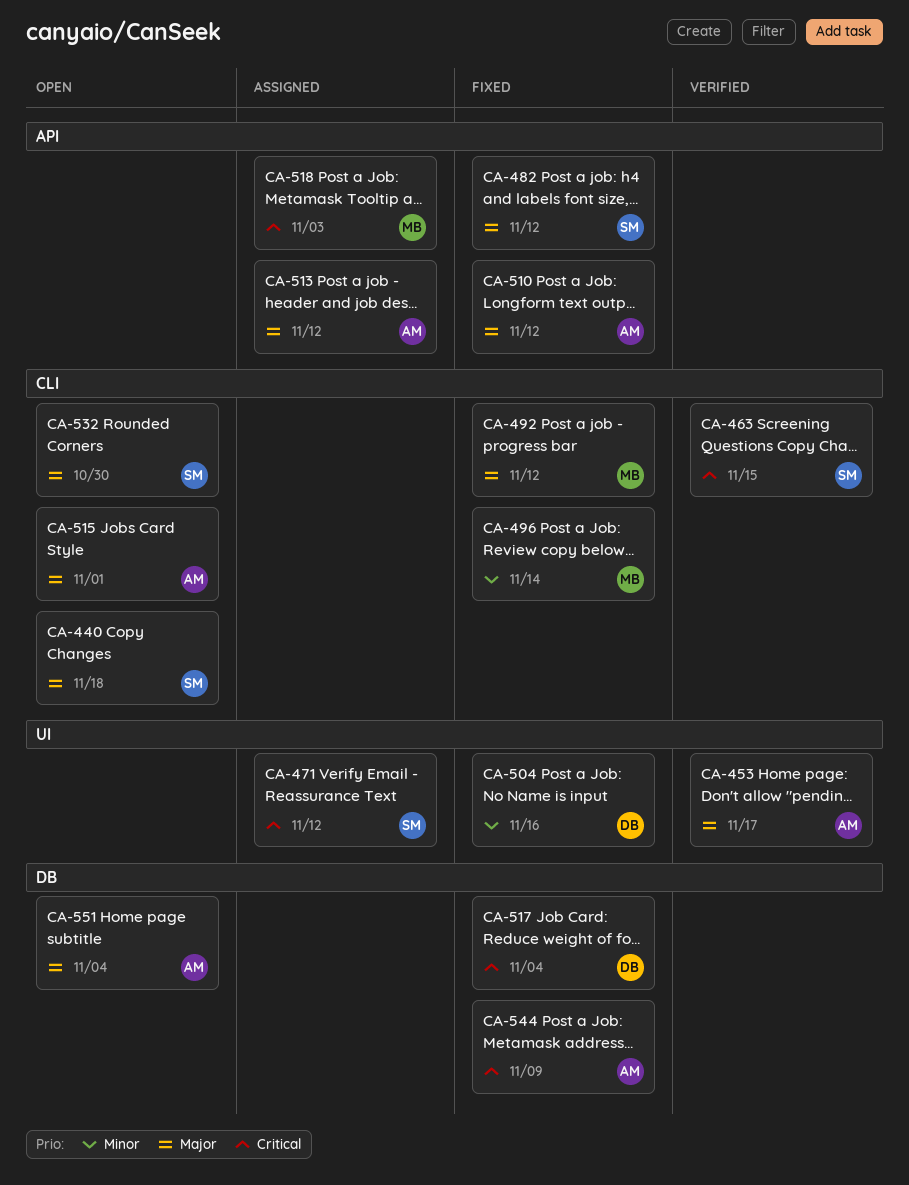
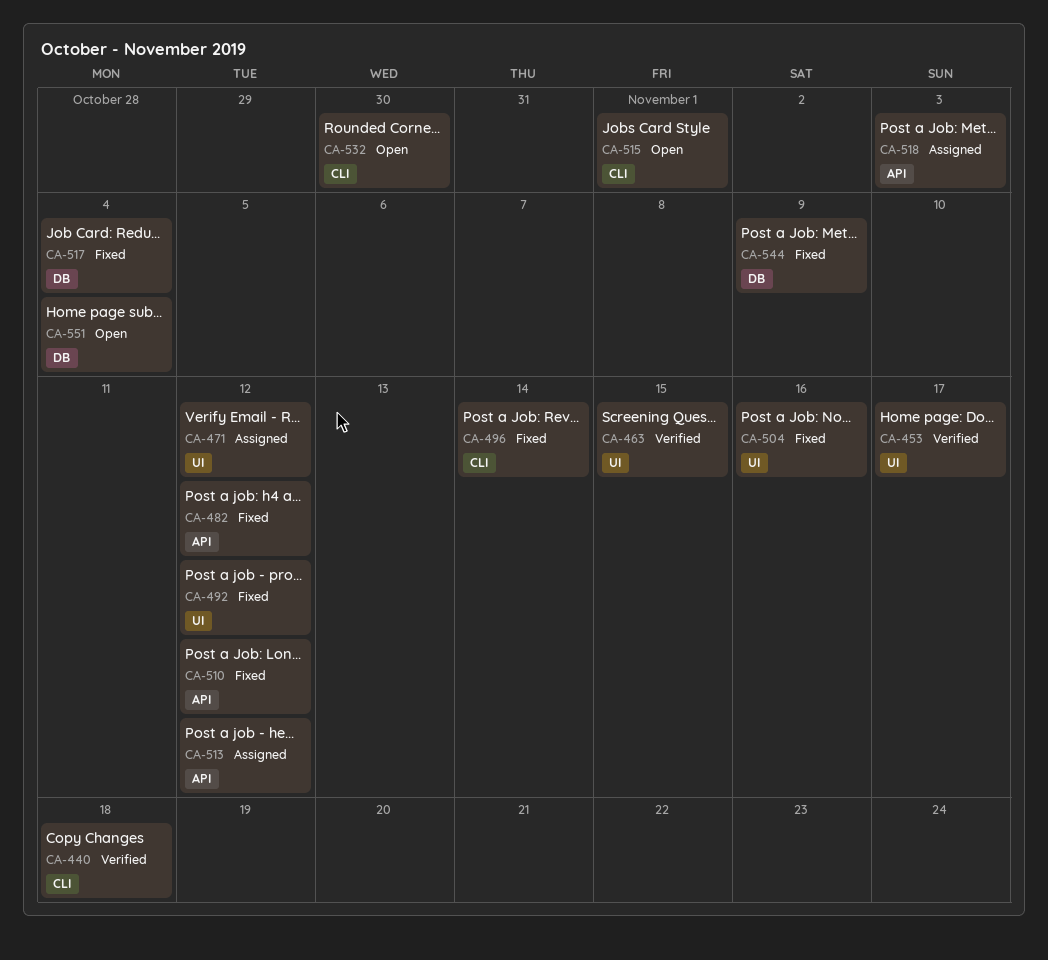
CA-440, status: Open -> Verified
CA-463, label: CLI -> UI
CA-492, label: CLI -> UI

